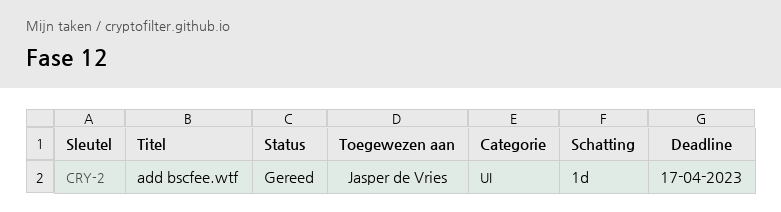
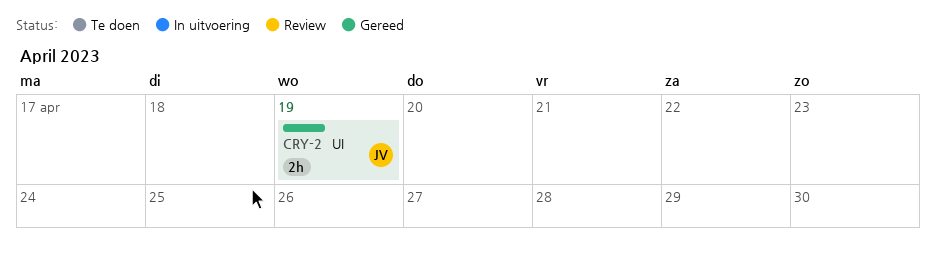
CRY-2, estimate: 1d -> 2h
CRY-2, due: Apr 17 -> Apr 19

